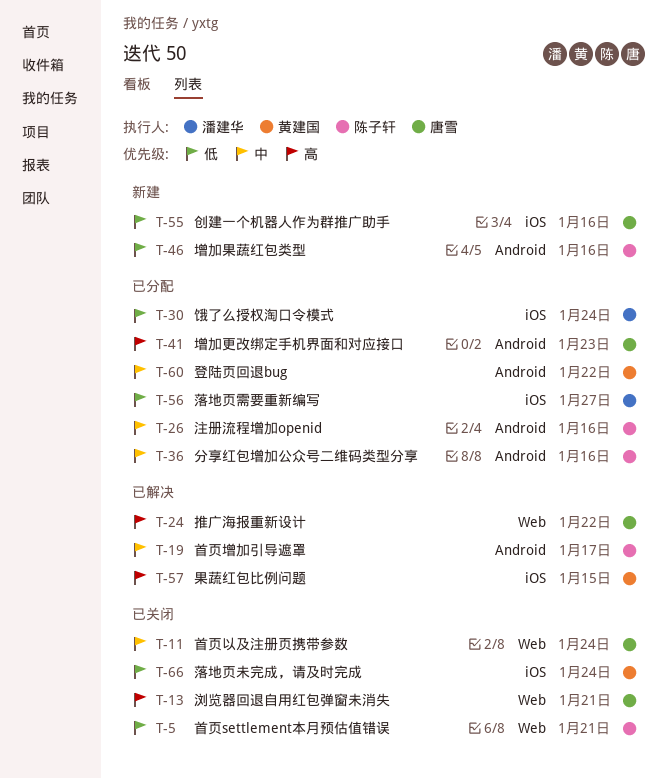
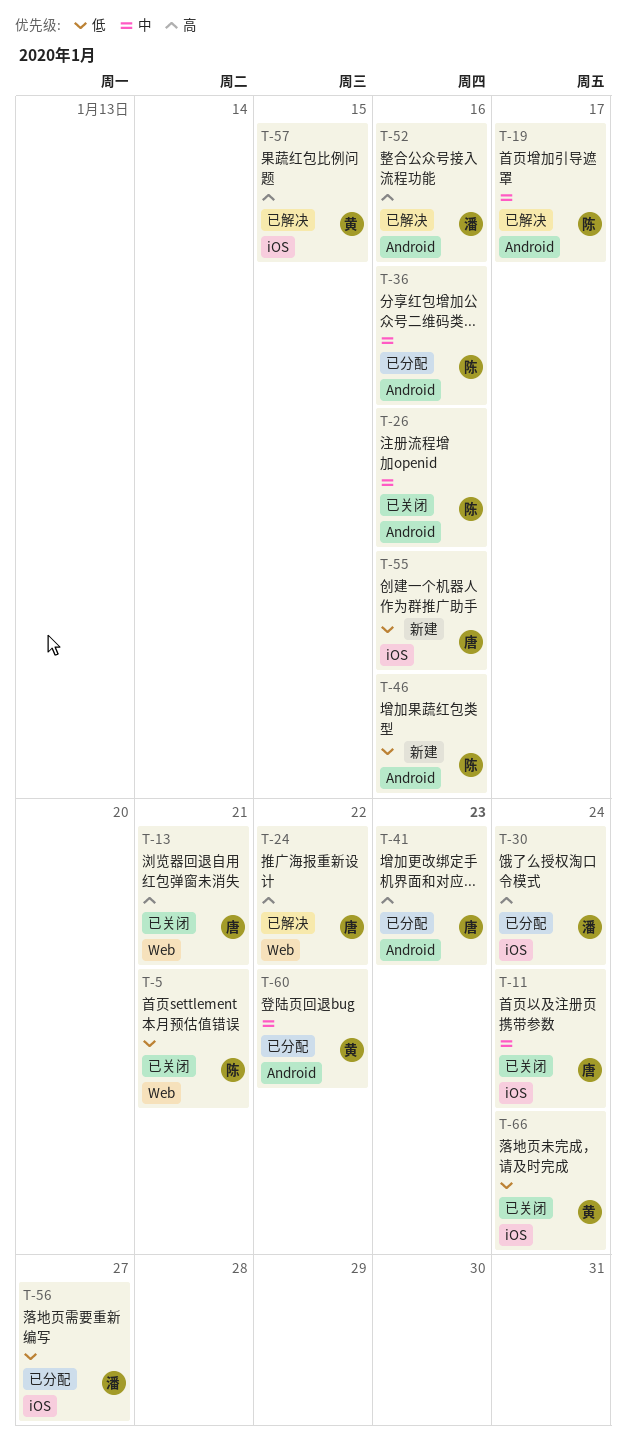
T-11, label: Web -> iOS
T-26, status: 已分配 -> 已关闭
T-30, priority: 低 -> 高
T-52: none -> present

